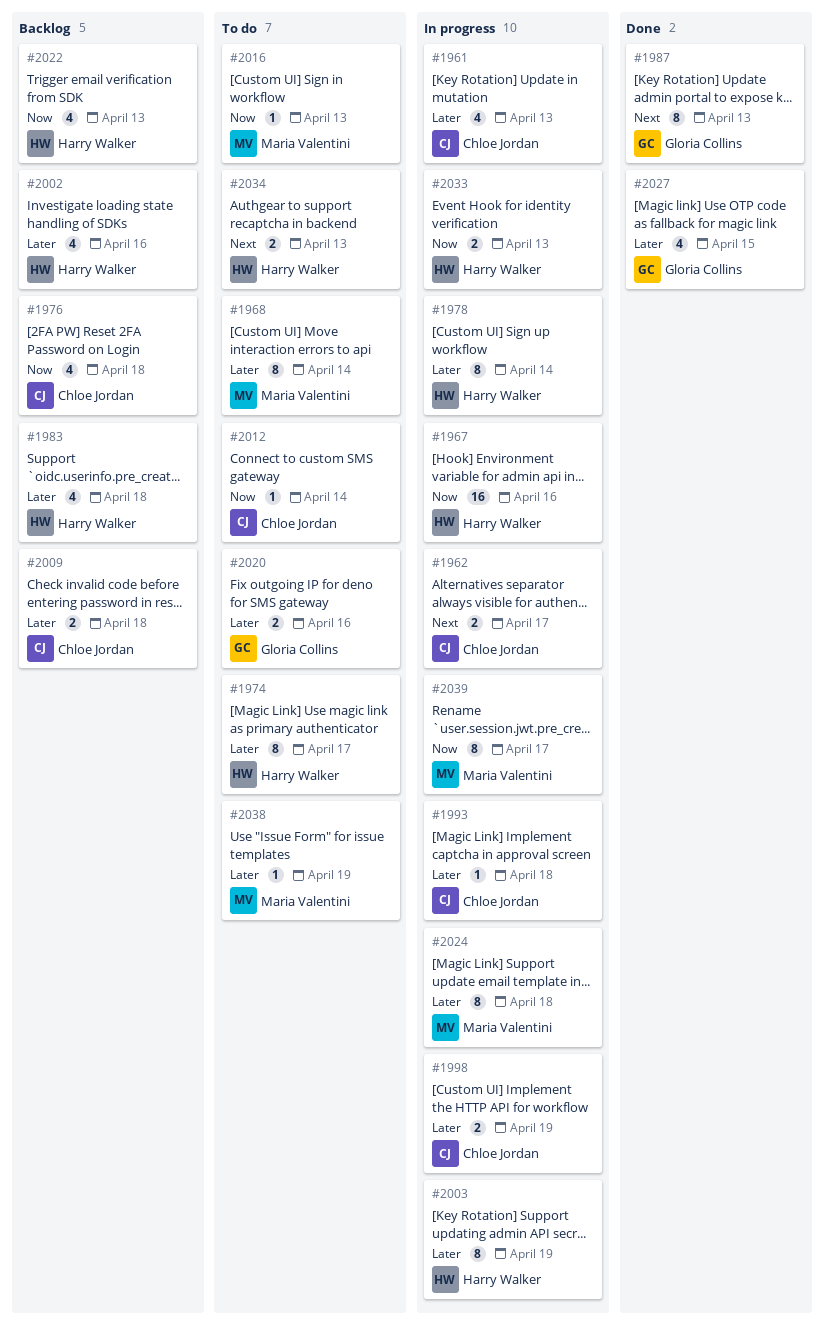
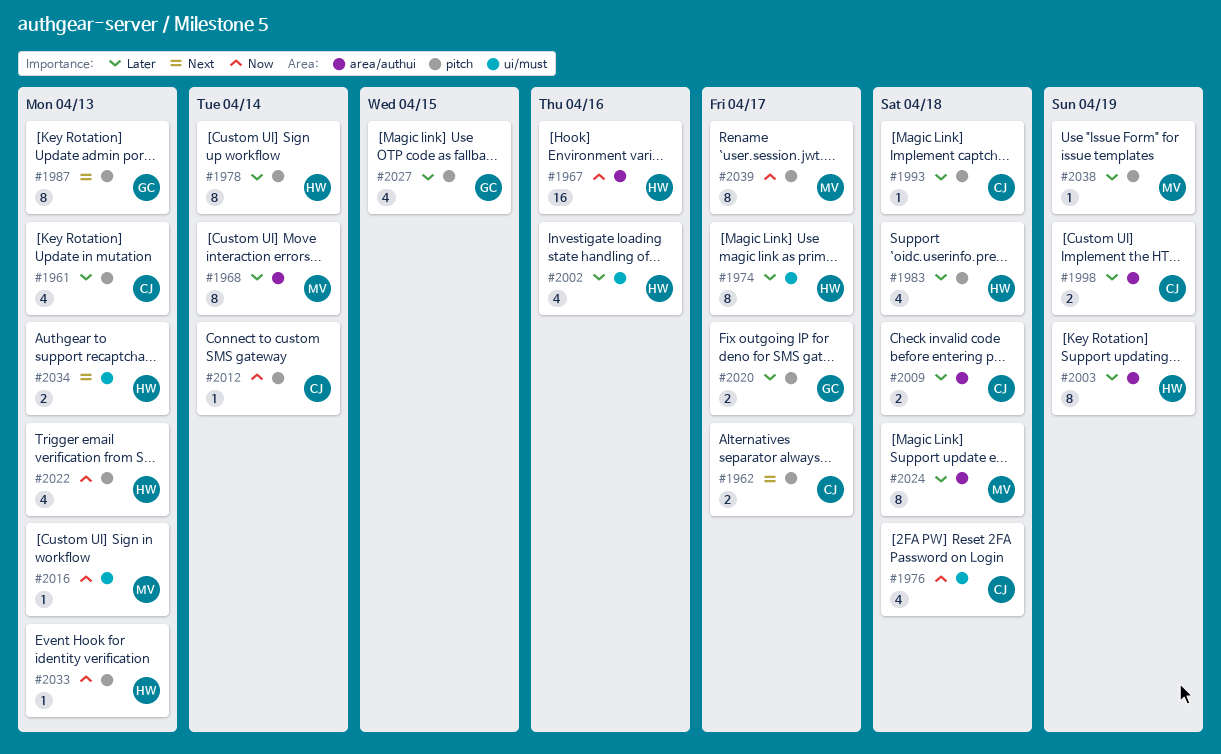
#2020, due: Apr 16 -> Apr 17
#2033, estimate: 2 -> 1

